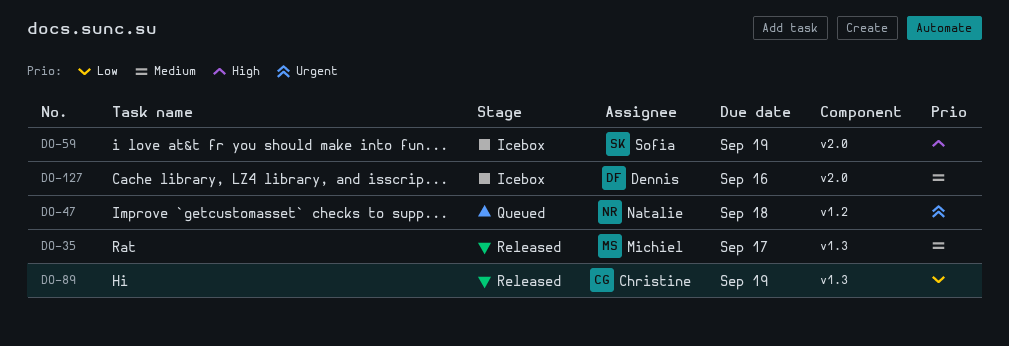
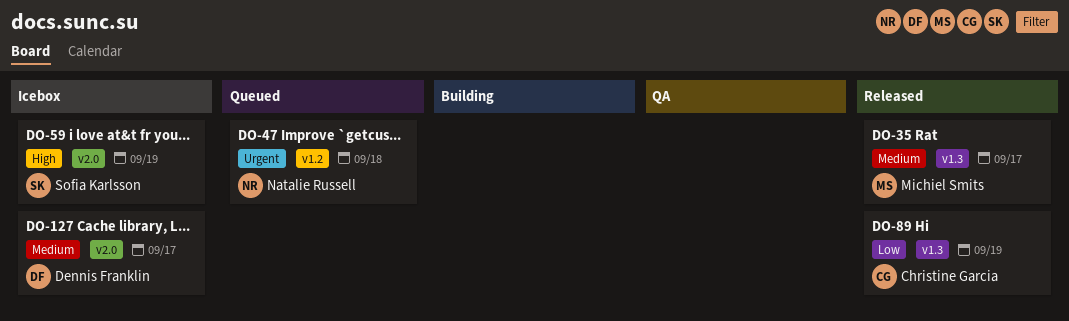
DO-127, due: Sep 16 -> Sep 17

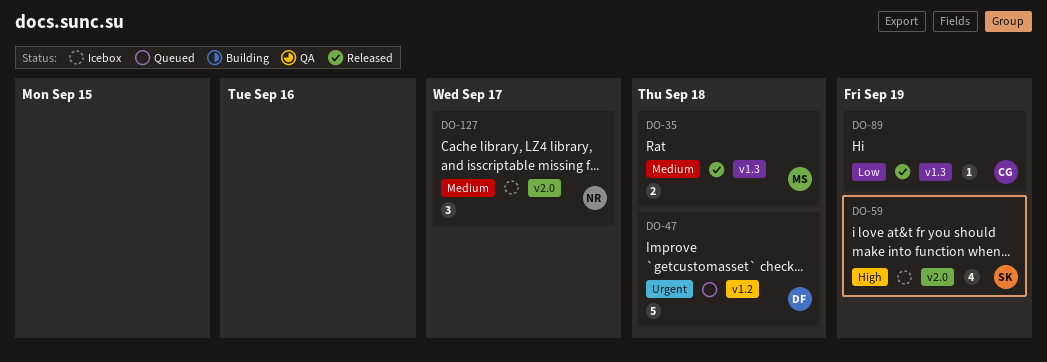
DO-35, due: Sep 17 -> Sep 18
DO-47, owner: Natalie Russell -> Dennis Franklin
DO-127, owner: Dennis Franklin -> Natalie Russell

